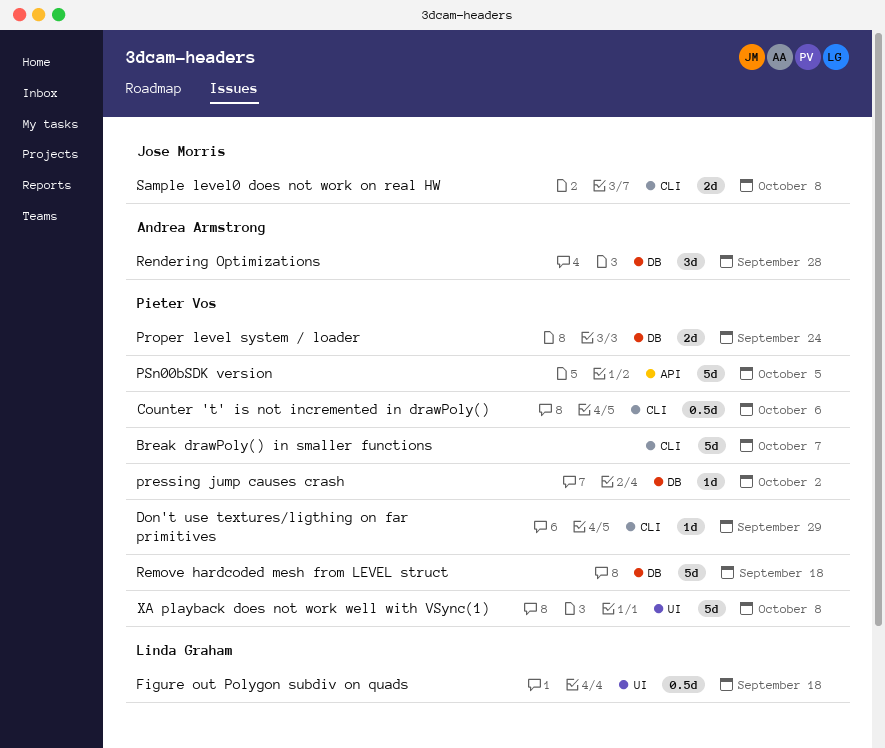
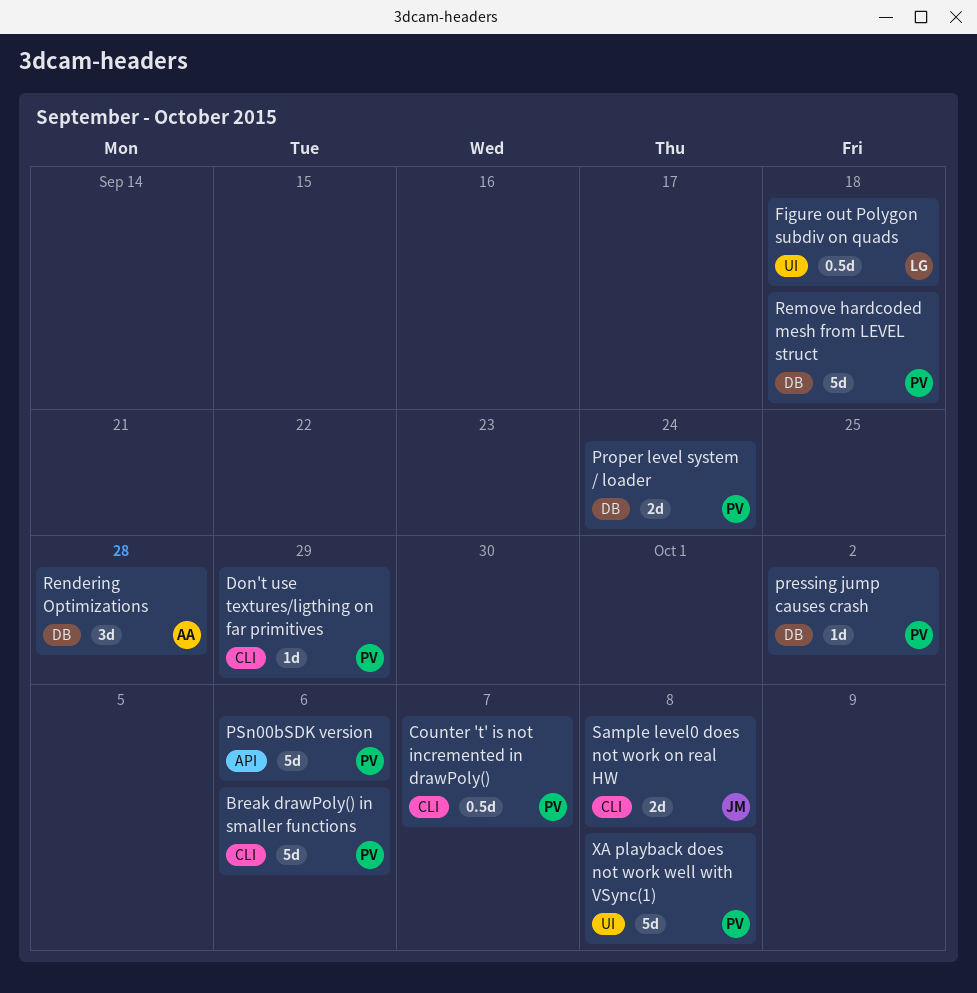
Break drawPoly() in smaller functions, due: Oct 7 -> Oct 6
Counter 't' is not incremented in drawPoly(), due: Oct 6 -> Oct 7
PSn00bSDK version, due: Oct 5 -> Oct 6

